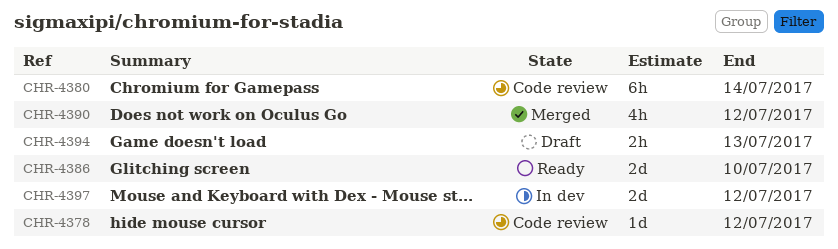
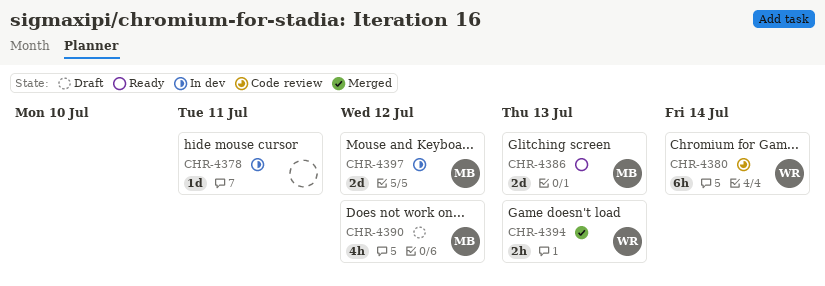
CHR-4378, status: Code review -> In dev
CHR-4378, due: Jul 12 -> Jul 11
CHR-4386, due: Jul 10 -> Jul 13
CHR-4390, status: Merged -> Draft
CHR-4394, status: Draft -> Merged

